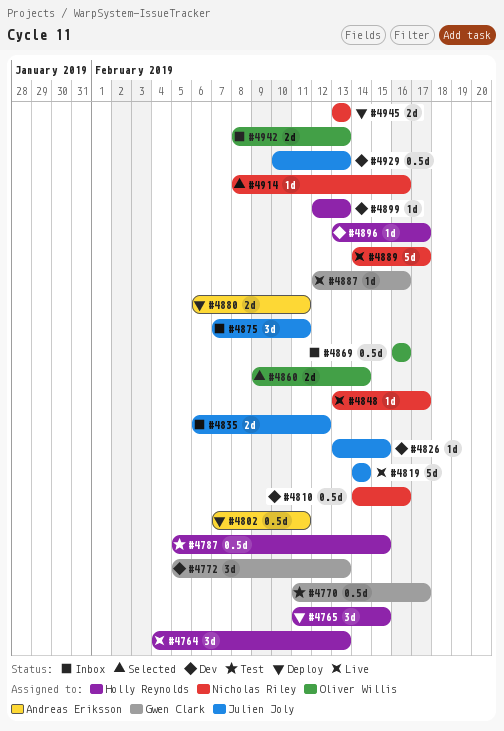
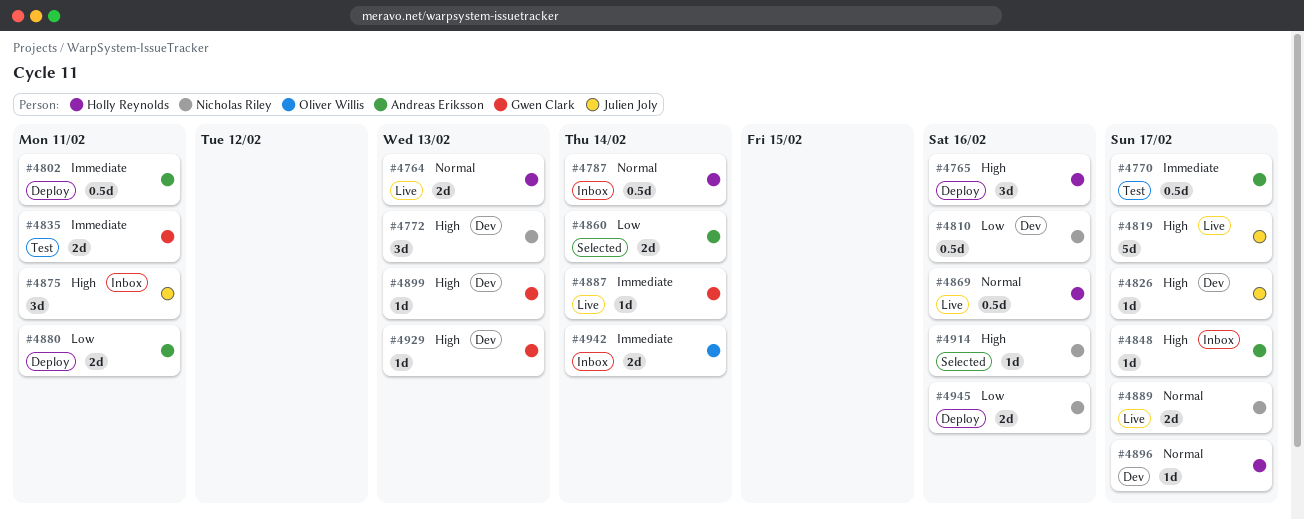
#4764, estimate: 3d -> 2d
#4765, due: Feb 15 -> Feb 16
#4770, owner: Gwen Clark -> Andreas Eriksson
#4772, owner: Gwen Clark -> Nicholas Riley
#4787, status: Test -> Inbox
#4787, due: Feb 15 -> Feb 14
#4819, due: Feb 14 -> Feb 17
#4826, due: Feb 15 -> Feb 17
#4835, status: Inbox -> Test
#4835, owner: Julien Joly -> Gwen Clark
#4835, due: Feb 12 -> Feb 11
#4848, status: Live -> Inbox
#4848, owner: Nicholas Riley -> Andreas Eriksson
#4860, owner: Oliver Willis -> Andreas Eriksson
#4869, status: Inbox -> Live
#4869, owner: Oliver Willis -> Holly Reynolds
#4887, due: Feb 16 -> Feb 14
#4889, estimate: 5d -> 2d
#4899, owner: Holly Reynolds -> Gwen Clark
#4929, owner: Julien Joly -> Gwen Clark
#4929, estimate: 0.5d -> 1d
#4942, due: Feb 13 -> Feb 14
#4945, due: Feb 13 -> Feb 16

